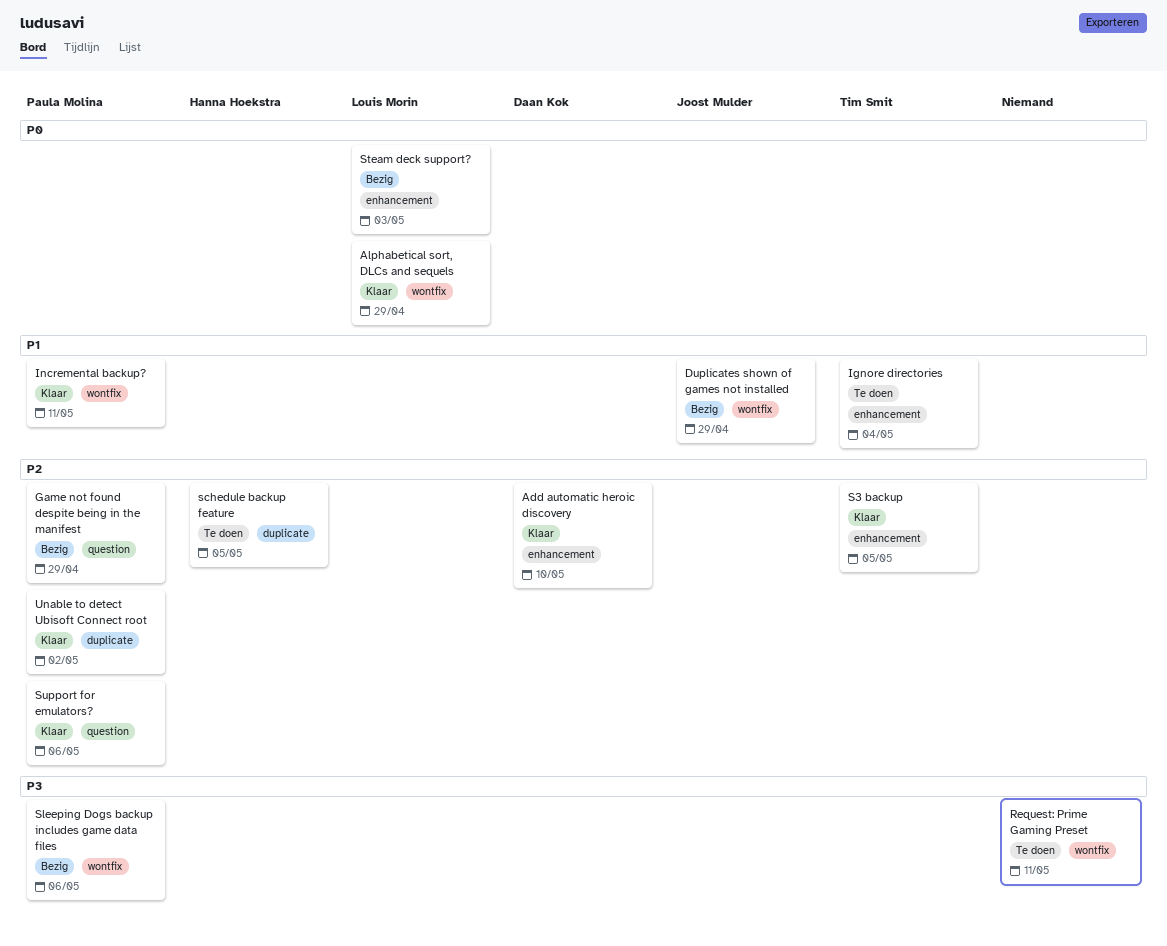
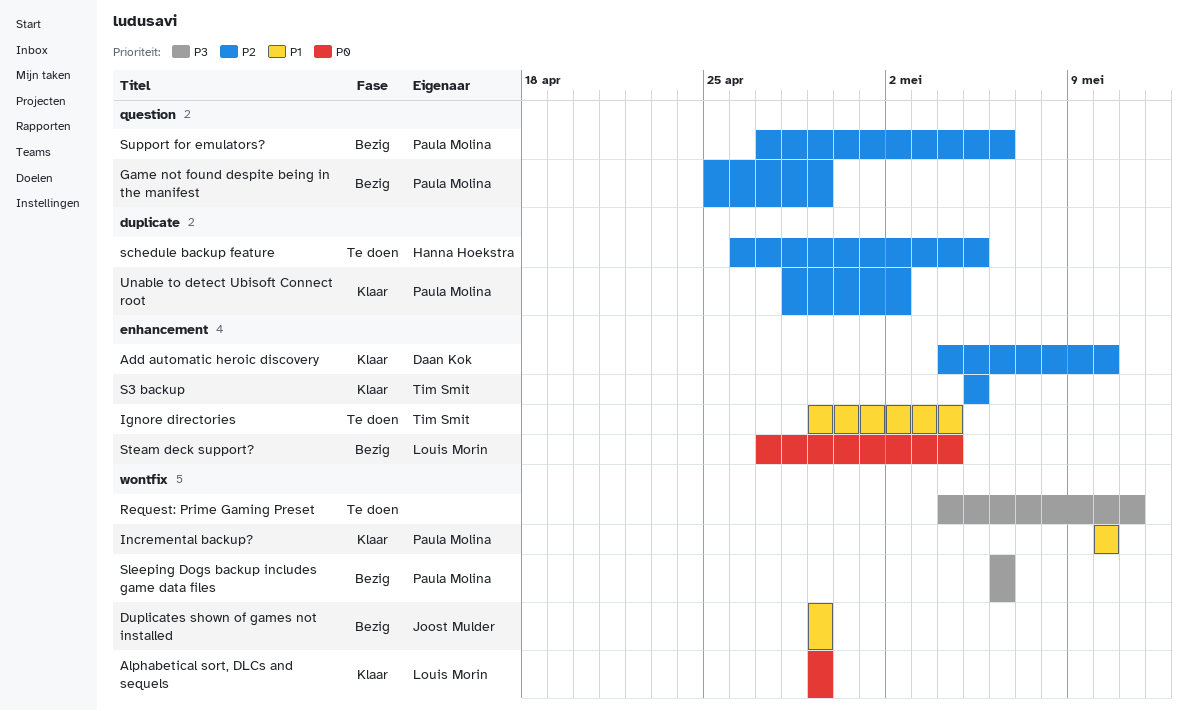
Incremental backup?, due: May 11 -> May 10
Steam deck support?, due: May 3 -> May 4
Support for emulators?, status: Klaar -> Bezig

